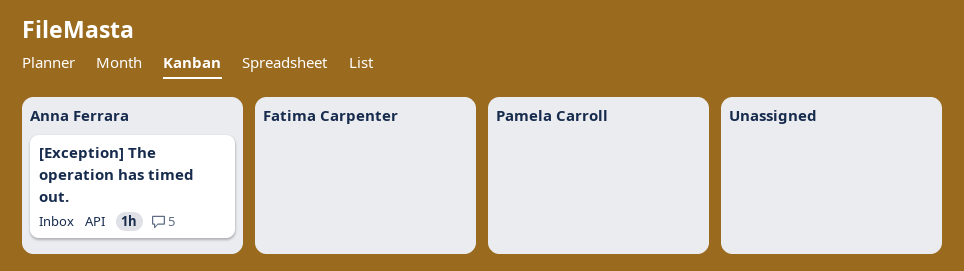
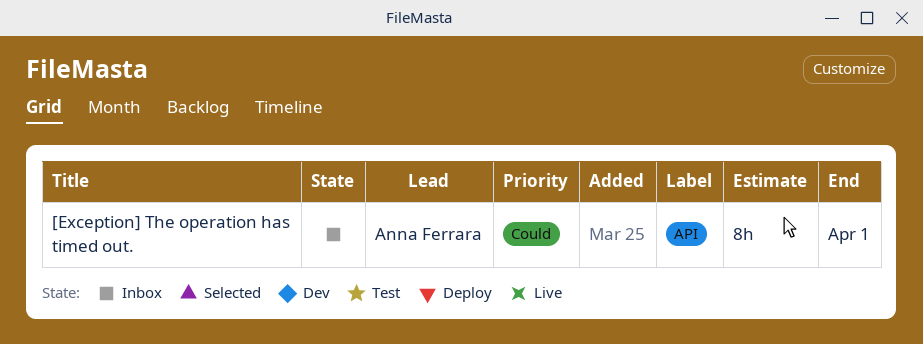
[Exception] The operation has timed out., estimate: 1h -> 8h

